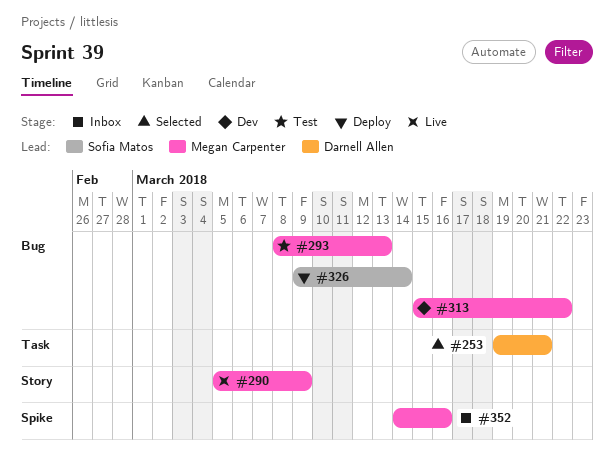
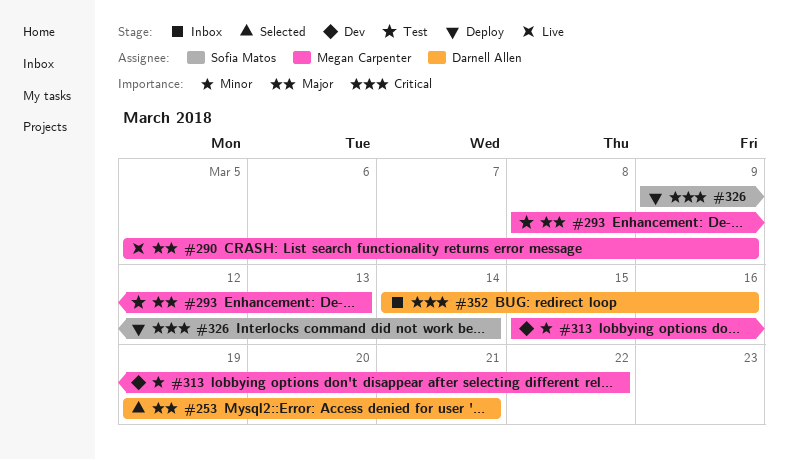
#352, owner: Megan Carpenter -> Darnell Allen

